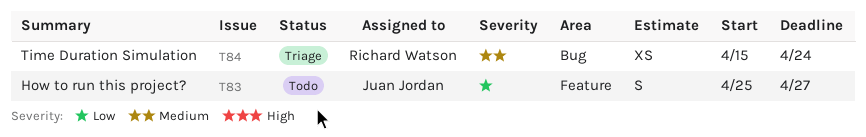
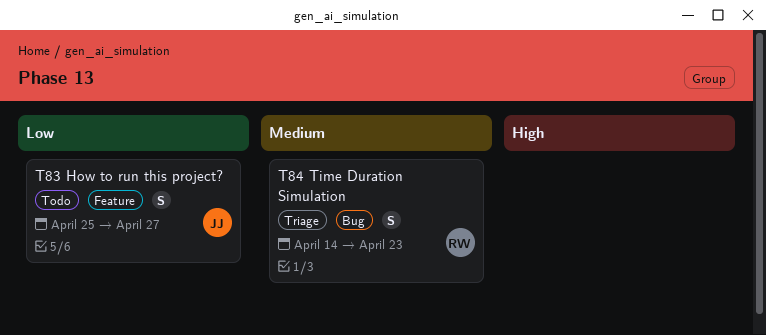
T84, estimate: XS -> S
T84, start: Apr 15 -> Apr 14
T84, due: Apr 24 -> Apr 23

